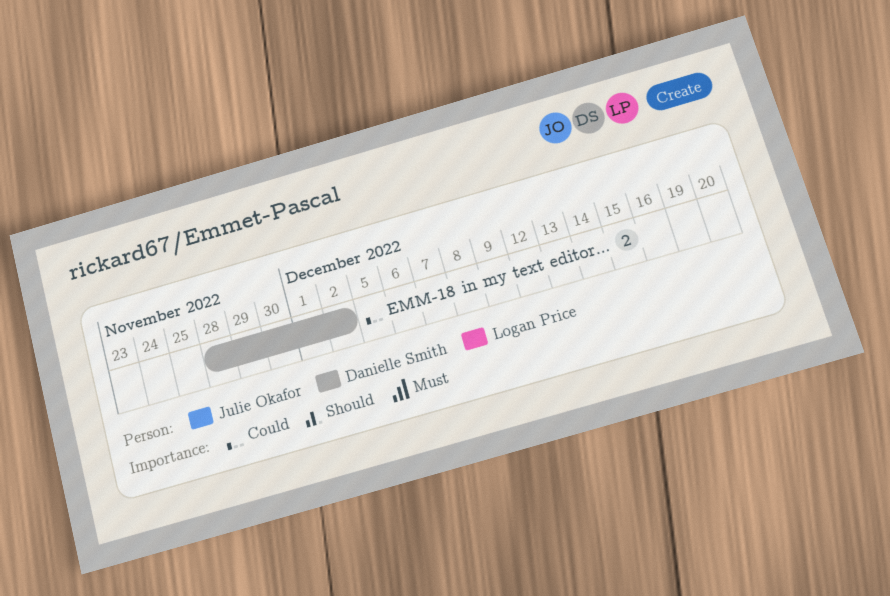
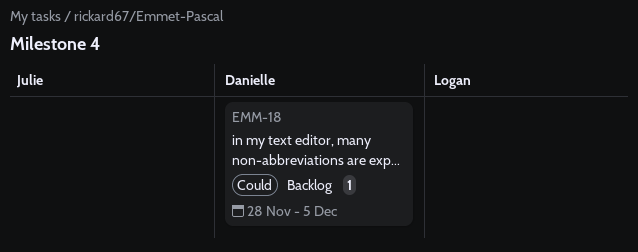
EMM-18, estimate: 2 -> 1
EMM-18, due: Dec 2 -> Dec 5

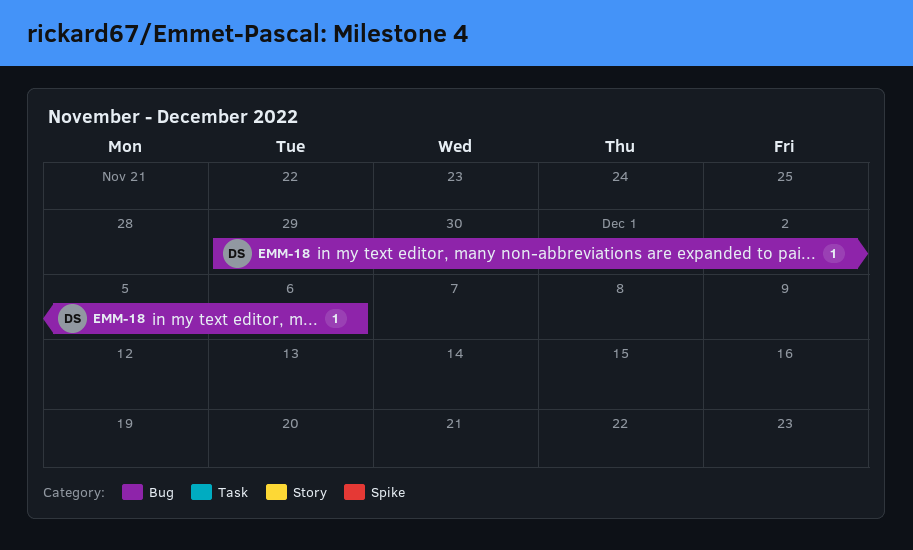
EMM-18, start: Nov 28 -> Nov 29
EMM-18, due: Dec 5 -> Dec 6

